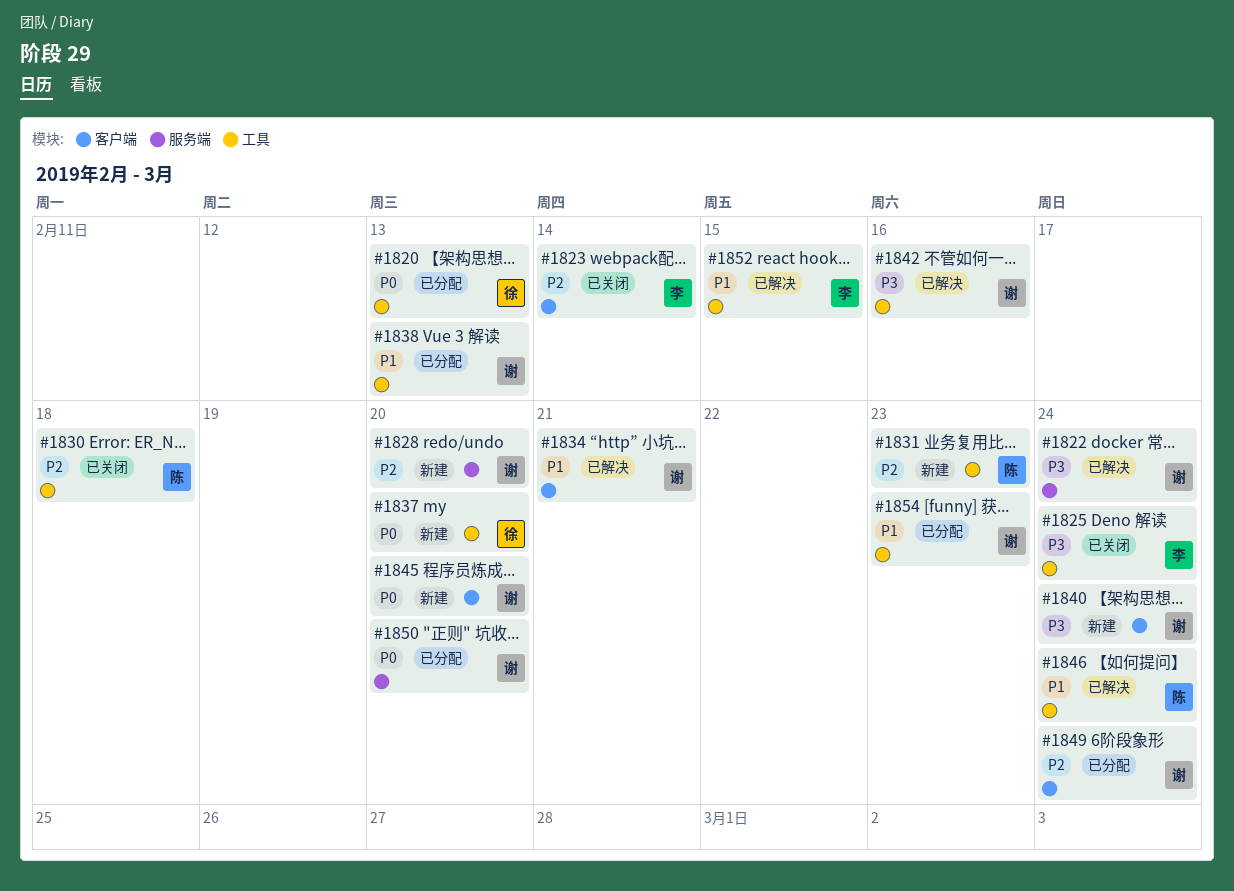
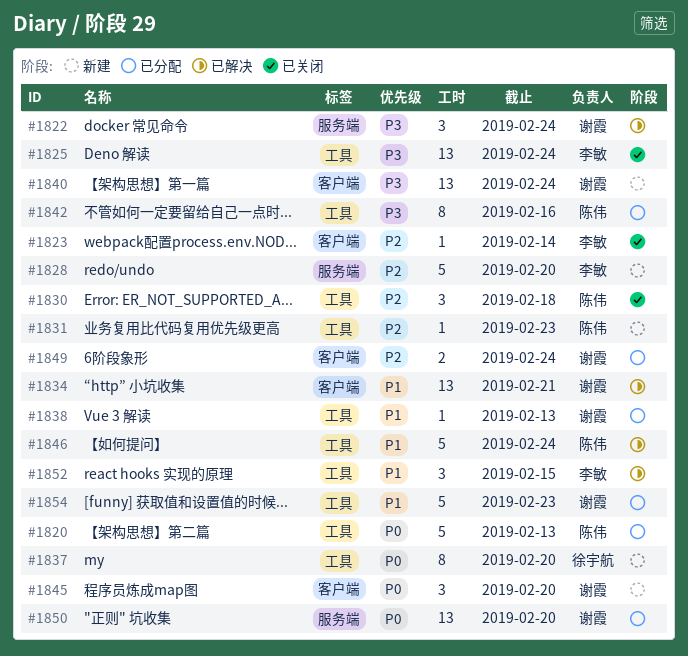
#1820, owner: 徐宇航 -> 陈伟
#1828, owner: 谢霞 -> 李敏
#1842, status: 已解决 -> 已分配
#1842, owner: 谢霞 -> 陈伟

